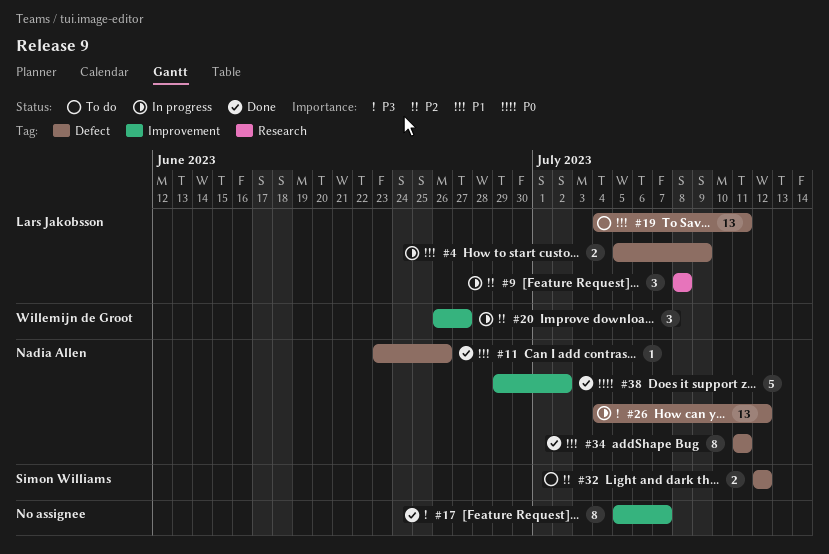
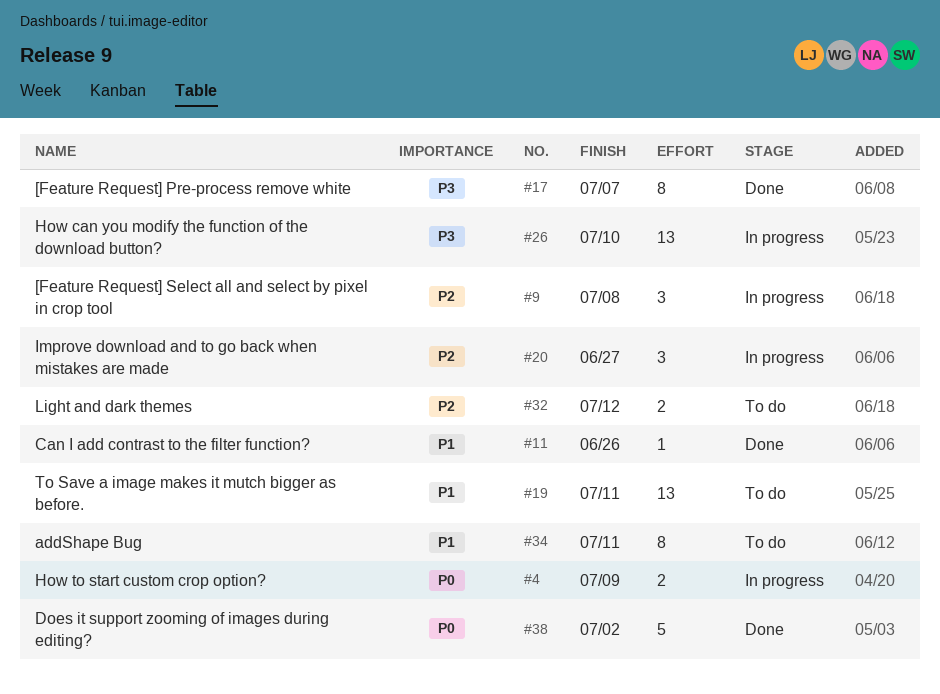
#4, priority: P1 -> P0
#26, due: Jul 12 -> Jul 10
#34, status: Done -> To do

